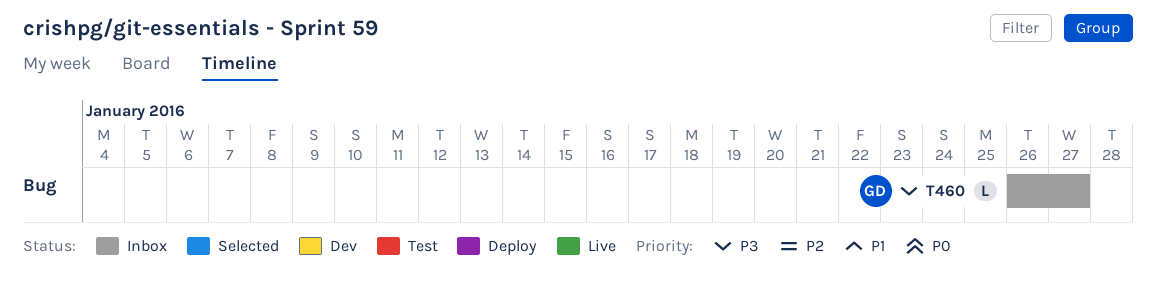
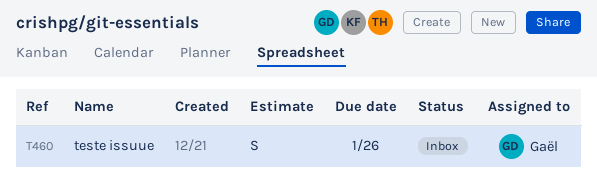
T460, estimate: L -> S
T460, due: Jan 27 -> Jan 26

